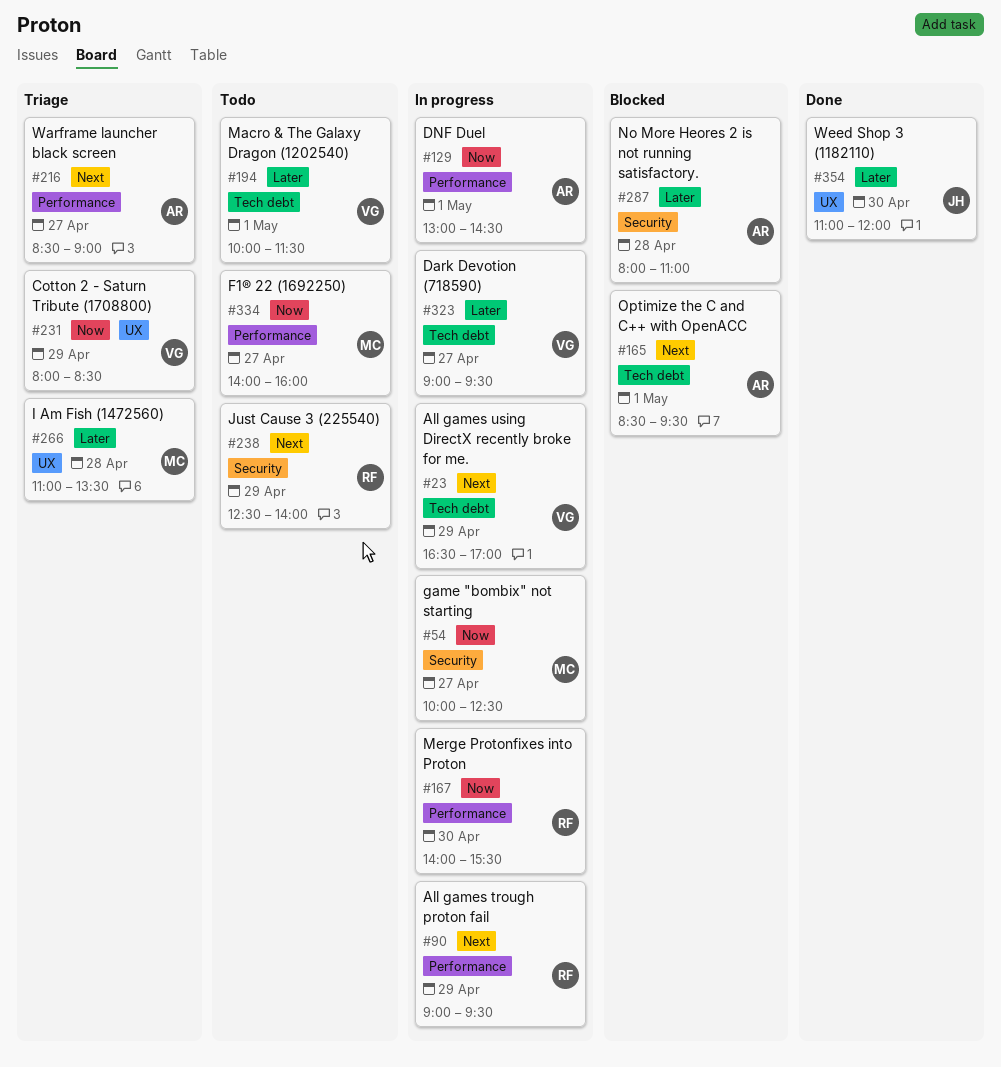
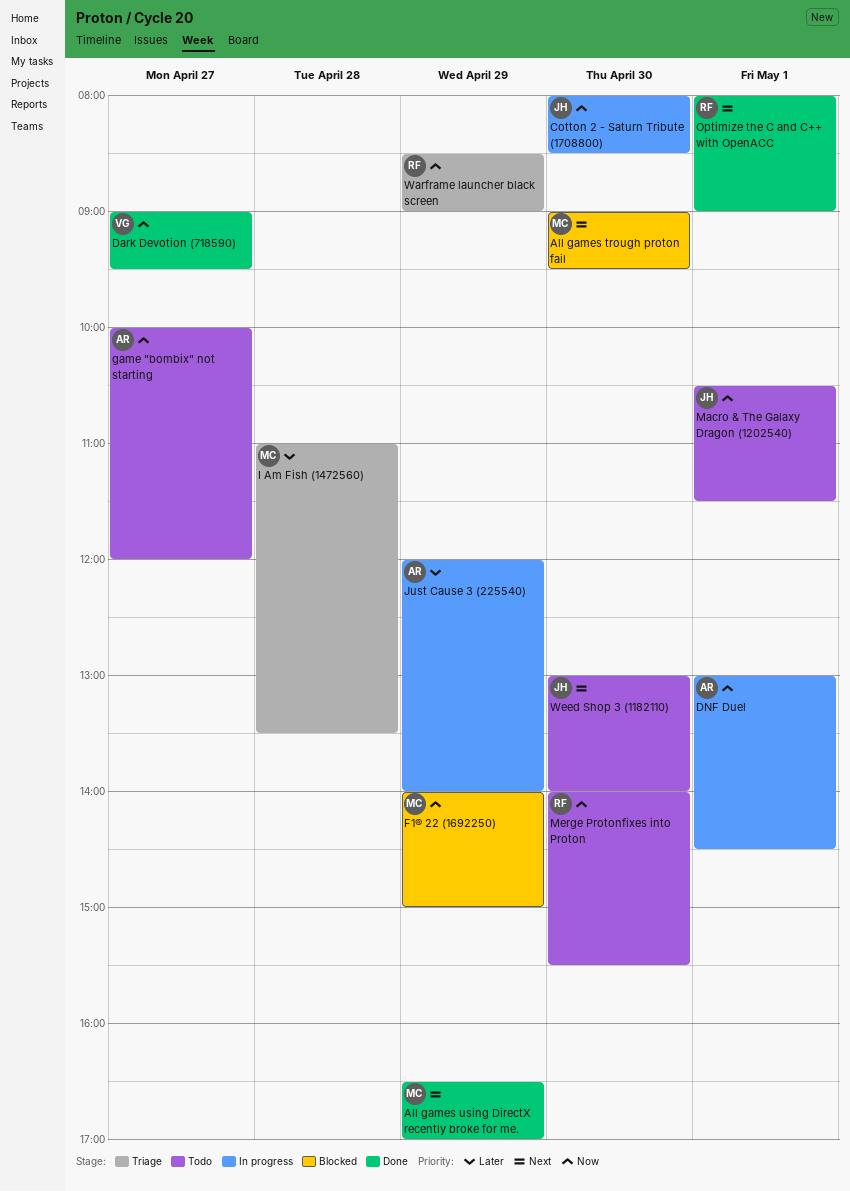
All games trough proton fail, status: In progress -> Blocked
All games trough proton fail, owner: RF -> MC
All games trough proton fail, day: Apr 29 -> Apr 30
All games using DirectX recently broke for me., status: In progress -> Done
All games using DirectX recently broke for me., owner: VG -> MC
Cotton 2 - Saturn Tribute (1708800), status: Triage -> In progress
Cotton 2 - Saturn Tribute (1708800), owner: VG -> JH
Cotton 2 - Saturn Tribute (1708800), day: Apr 29 -> Apr 30
Dark Devotion (718590), status: In progress -> Done
Dark Devotion (718590), priority: Later -> Now
F1® 22 (1692250), status: Todo -> Blocked
F1® 22 (1692250), day: Apr 27 -> Apr 29
F1® 22 (1692250), ends: 16:00 -> 15:00
game "bombix" not starting, status: In progress -> Todo
game "bombix" not starting, owner: MC -> AR
game "bombix" not starting, ends: 12:30 -> 12:00
Just Cause 3 (225540), status: Todo -> In progress
Just Cause 3 (225540), owner: RF -> AR
Just Cause 3 (225540), priority: Next -> Later
Just Cause 3 (225540), begins: 12:30 -> 12:00
Macro & The Galaxy Dragon (1202540), owner: VG -> JH
Macro & The Galaxy Dragon (1202540), priority: Later -> Now
Macro & The Galaxy Dragon (1202540), begins: 10:00 -> 10:30
Merge Protonfixes into Proton, status: In progress -> Todo
No More Heores 2 is not running satisfactory.: present -> none
Optimize the C and C++ with OpenACC, status: Blocked -> Done
Optimize the C and C++ with OpenACC, owner: AR -> RF
Optimize the C and C++ with OpenACC, begins: 08:30 -> 08:00
Optimize the C and C++ with OpenACC, ends: 09:30 -> 09:00
Warframe launcher black screen, owner: AR -> RF
Warframe launcher black screen, priority: Next -> Now
Warframe launcher black screen, day: Apr 27 -> Apr 29
Weed Shop 3 (1182110), status: Done -> Todo
Weed Shop 3 (1182110), priority: Later -> Next
Weed Shop 3 (1182110), begins: 11:00 -> 13:00
Weed Shop 3 (1182110), ends: 12:00 -> 14:00

